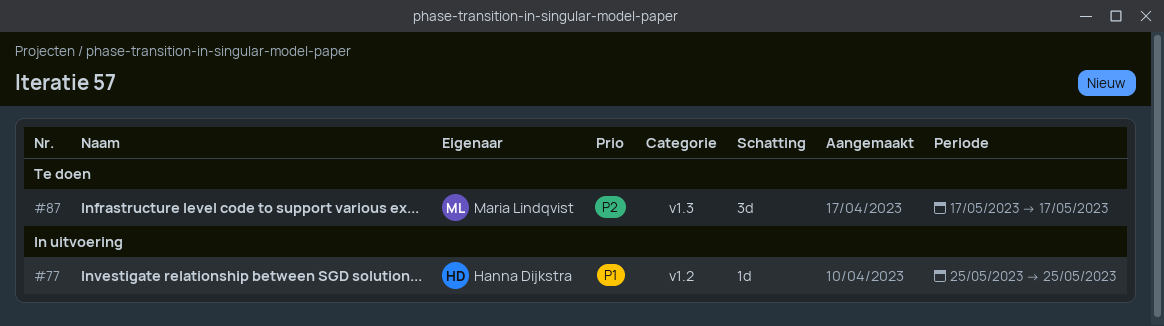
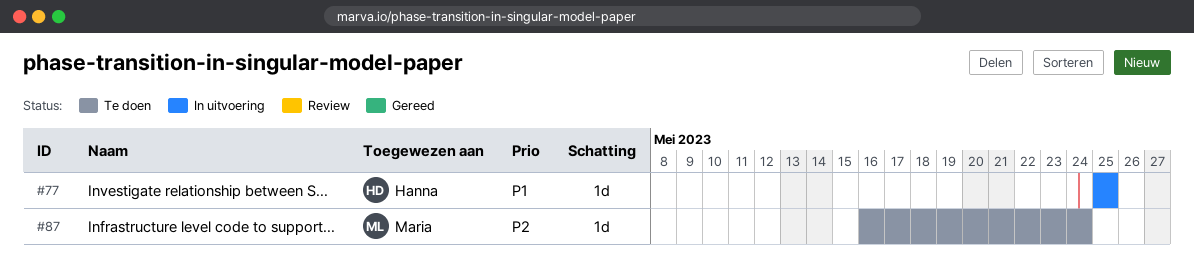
#87, estimate: 3d -> 1d
#87, start: May 17 -> May 16
#87, due: May 17 -> May 24

